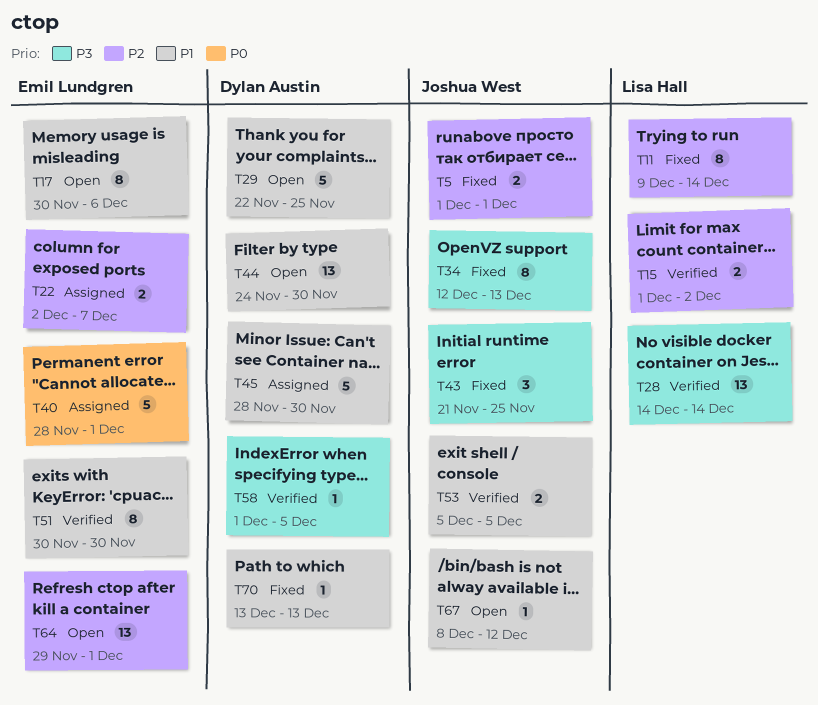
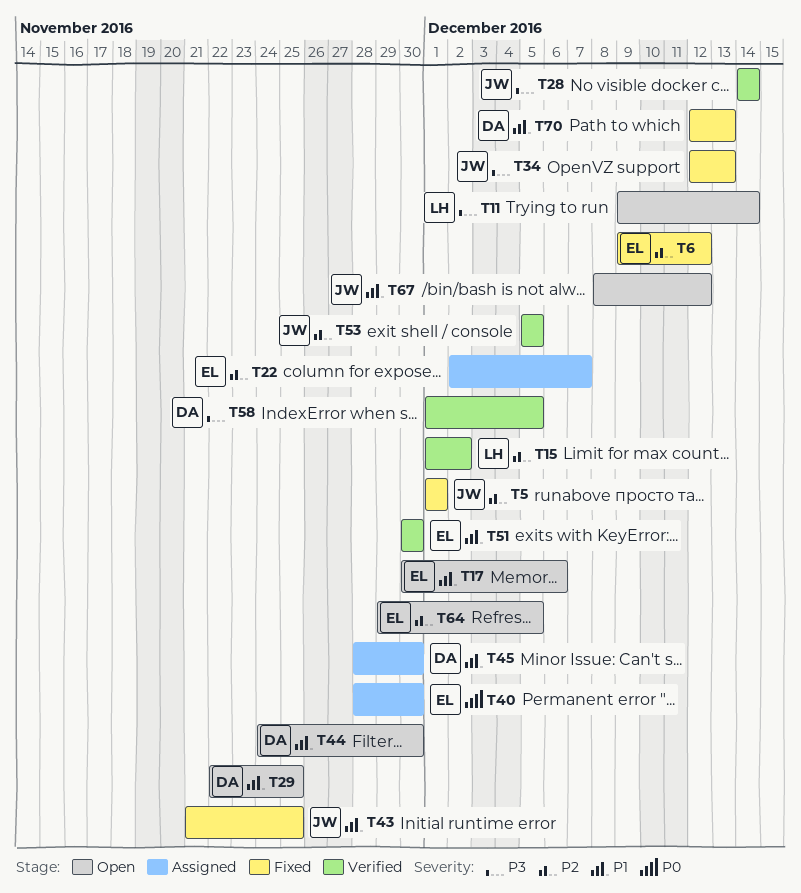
T6: none -> present
T11, status: Fixed -> Open
T11, priority: P2 -> P3
T28, owner: Lisa Hall -> Joshua West
T40, due: Dec 1 -> Nov 30
T43, priority: P3 -> P1
T53, priority: P1 -> P2
T64, due: Dec 1 -> Dec 5
T70, start: Dec 13 -> Dec 12

